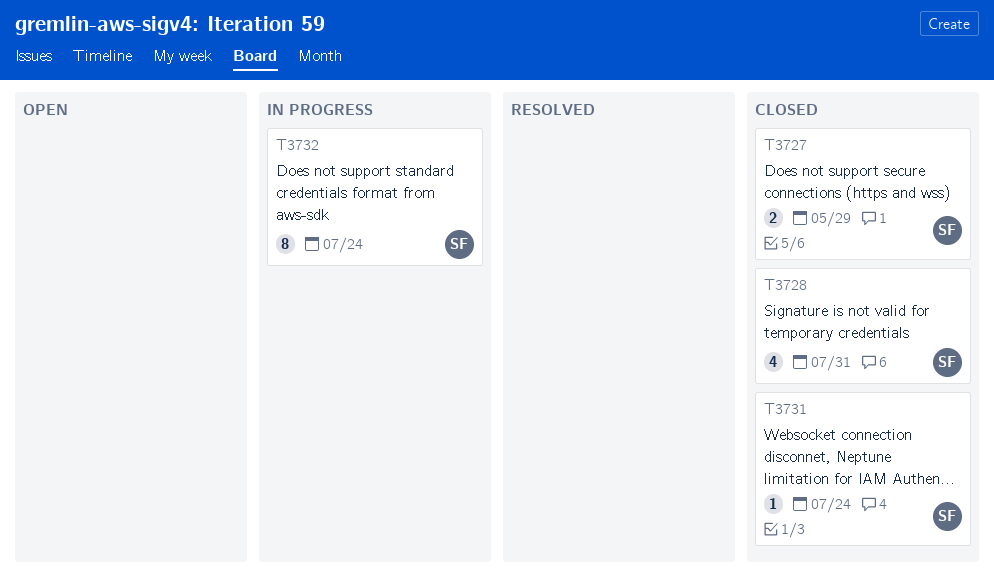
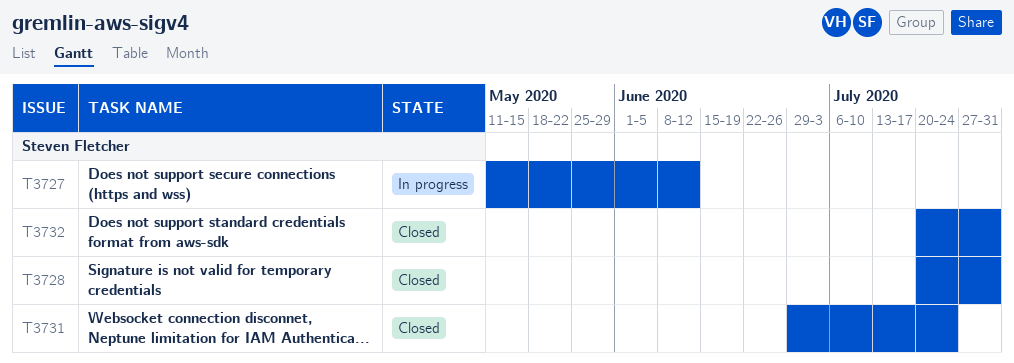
T3727, status: Closed -> In progress
T3727, due: May 29 -> Jun 12
T3732, status: In progress -> Closed
T3732, due: Jul 24 -> Jul 31

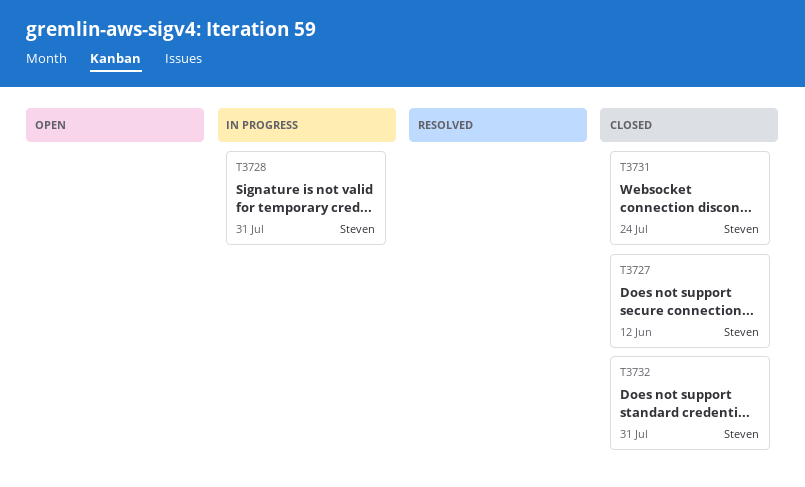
T3727, status: In progress -> Closed
T3728, status: Closed -> In progress

